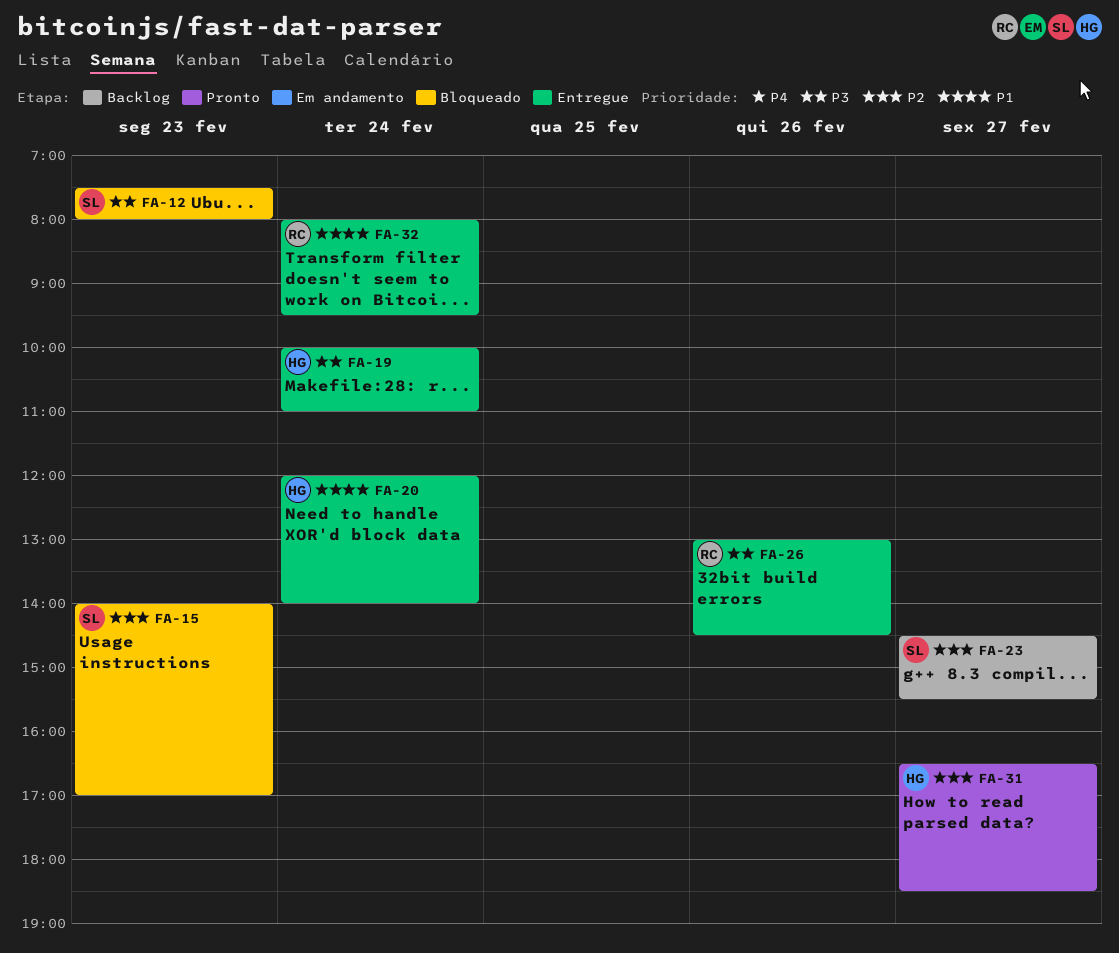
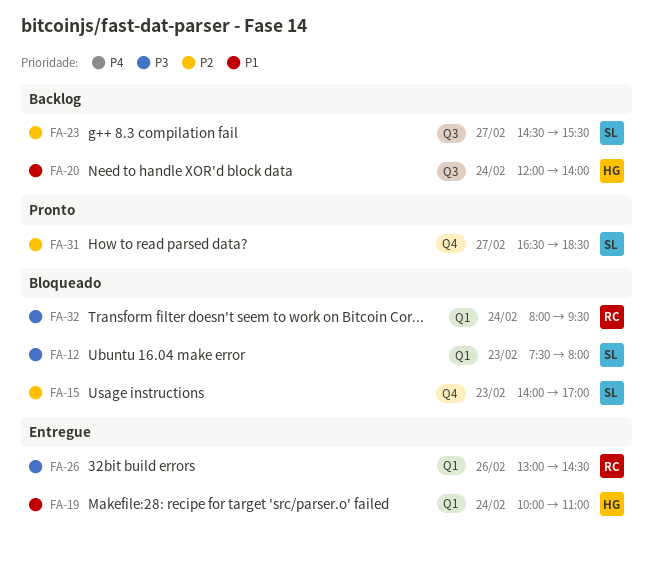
FA-19, priority: P3 -> P1
FA-20, status: Entregue -> Backlog
FA-31, owner: HG -> SL
FA-32, status: Entregue -> Bloqueado
FA-32, priority: P1 -> P3

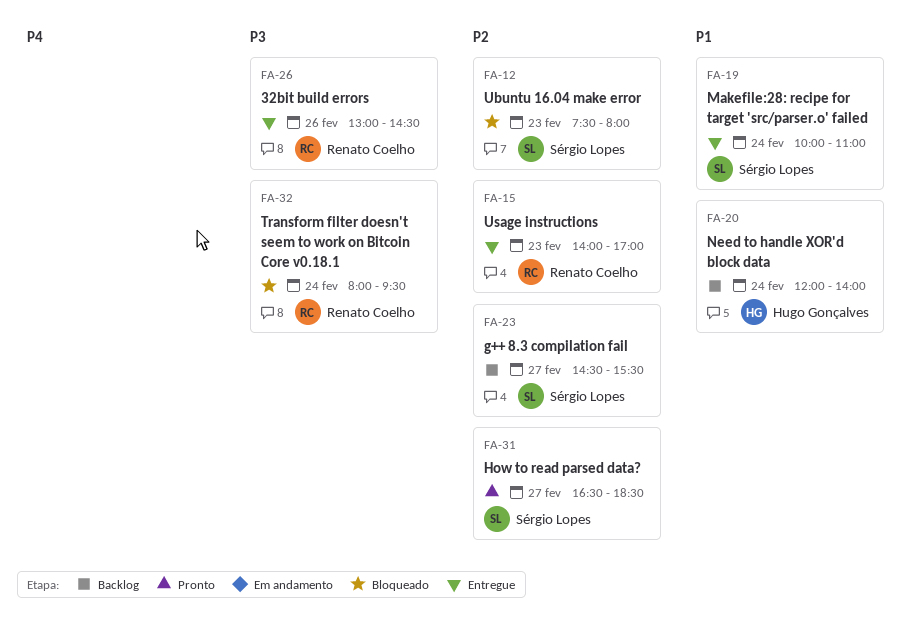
FA-12, priority: P3 -> P2
FA-15, status: Bloqueado -> Entregue
FA-15, owner: Sérgio Lopes -> Renato Coelho
FA-19, owner: Hugo Gonçalves -> Sérgio Lopes

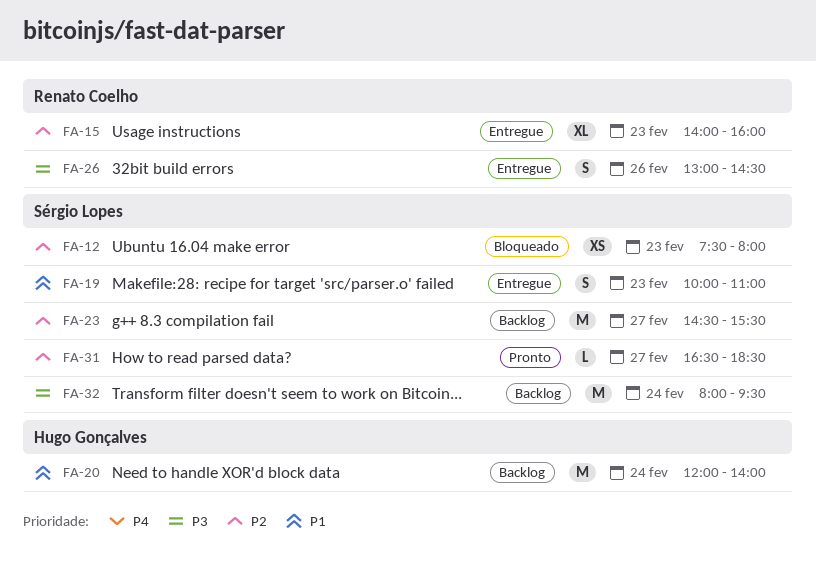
FA-15, ends: 17:00 -> 16:00
FA-19, day: Feb 24 -> Feb 23
FA-32, status: Bloqueado -> Backlog
FA-32, owner: Renato Coelho -> Sérgio Lopes

